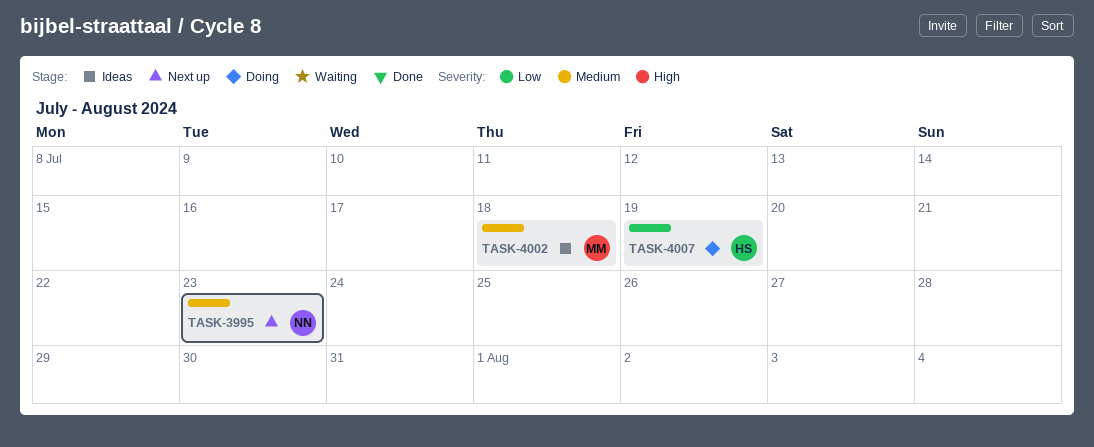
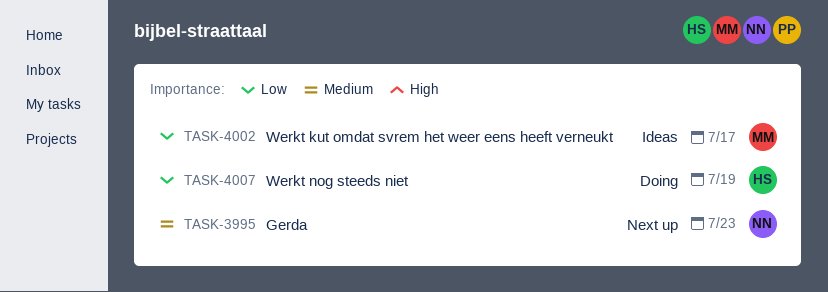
TASK-4002, priority: Medium -> Low
TASK-4002, due: Jul 18 -> Jul 17

